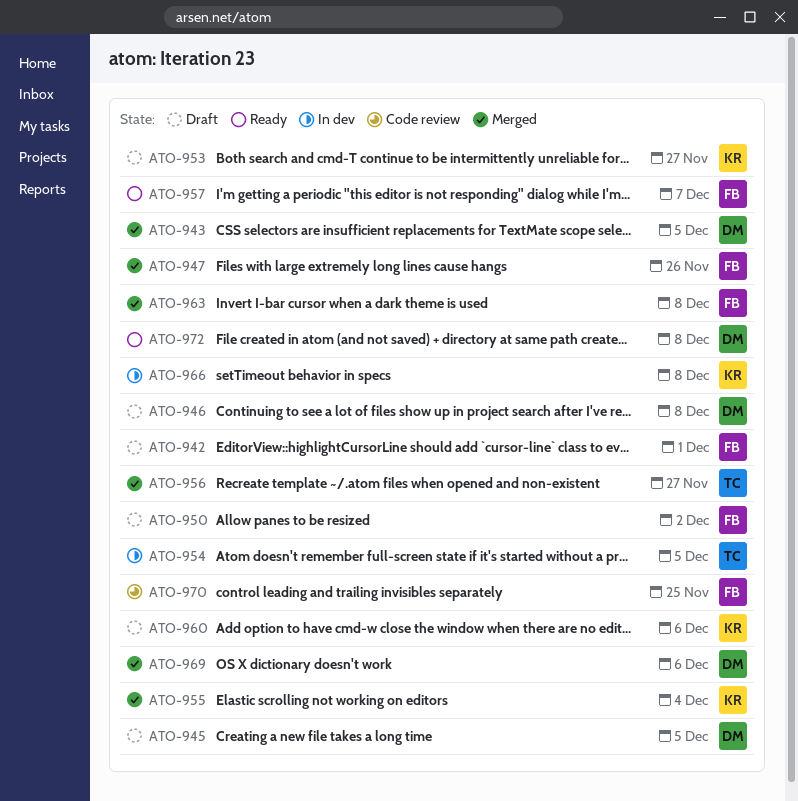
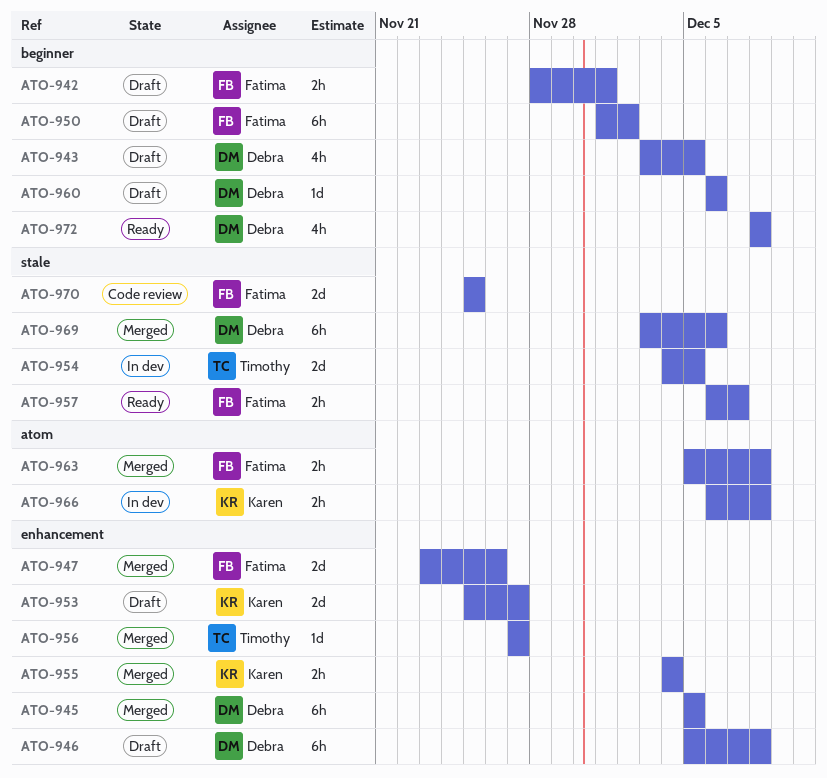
ATO-943, status: Merged -> Draft
ATO-945, status: Draft -> Merged
ATO-960, owner: Karen -> Debra

